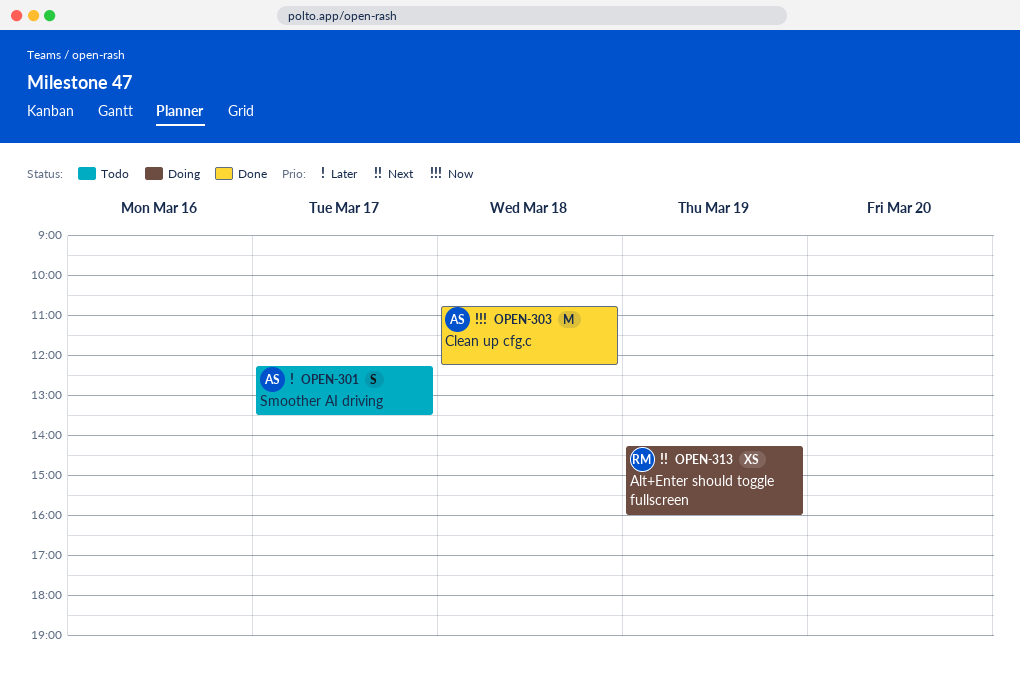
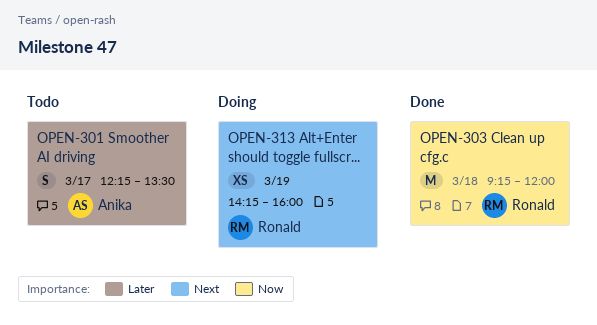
OPEN-303, owner: Anika -> Ronald
OPEN-303, begins: 10:45 -> 09:15
OPEN-303, ends: 12:15 -> 12:00

